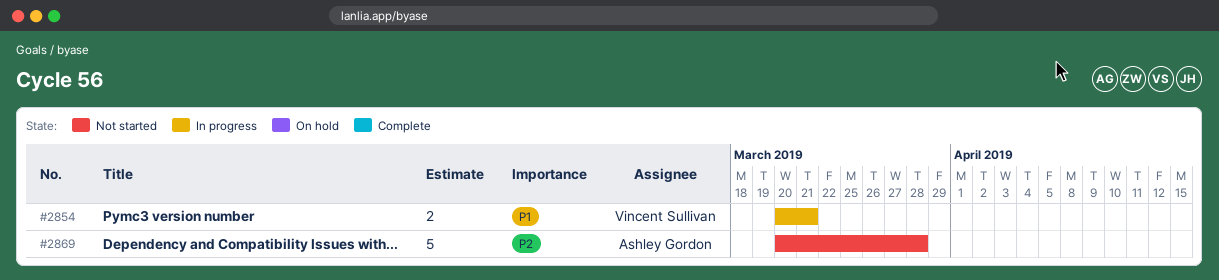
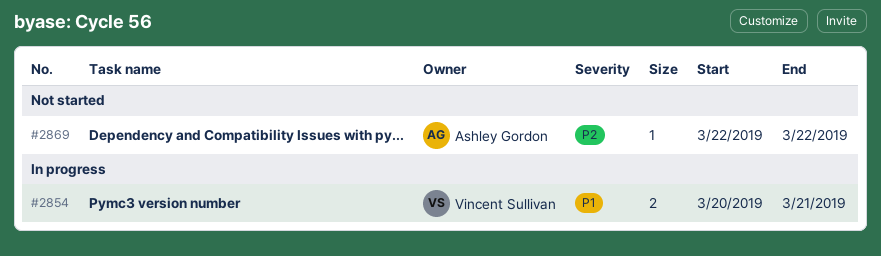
#2869, estimate: 5 -> 1
#2869, start: Mar 20 -> Mar 22
#2869, due: Mar 28 -> Mar 22

